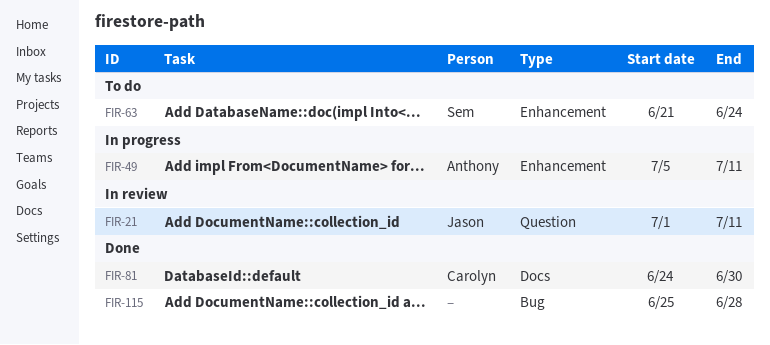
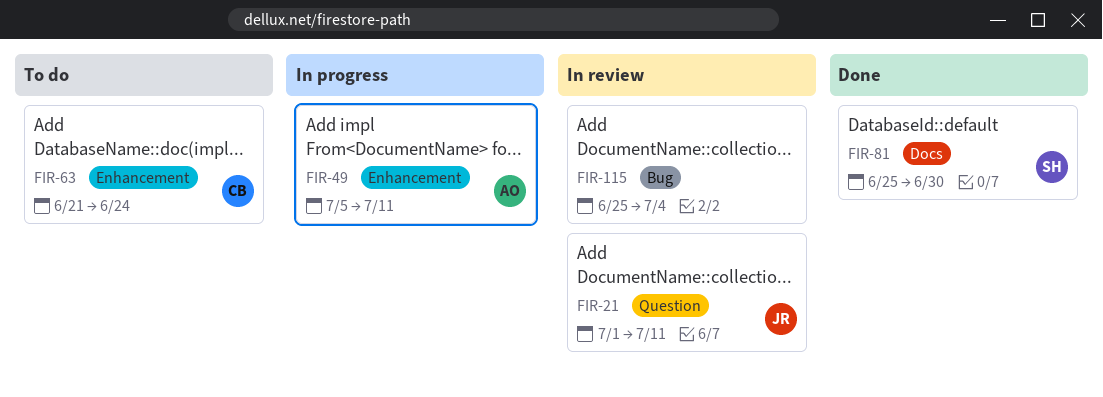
FIR-63, owner: Sem -> Carolyn
FIR-81, owner: Carolyn -> Sem
FIR-81, start: Jun 24 -> Jun 25
FIR-115, status: Done -> In review
FIR-115, due: Jun 28 -> Jul 4

